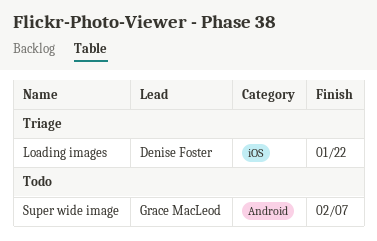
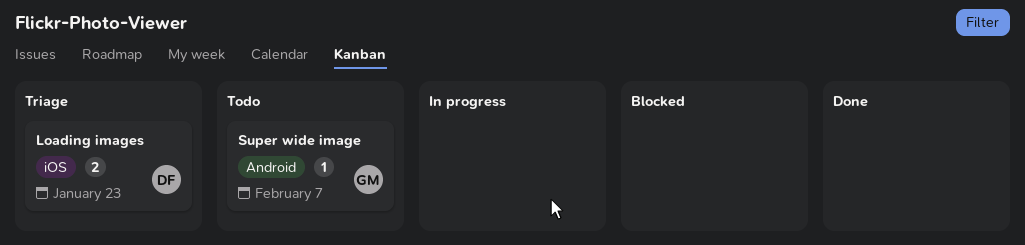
Loading images, due: Jan 22 -> Jan 23

